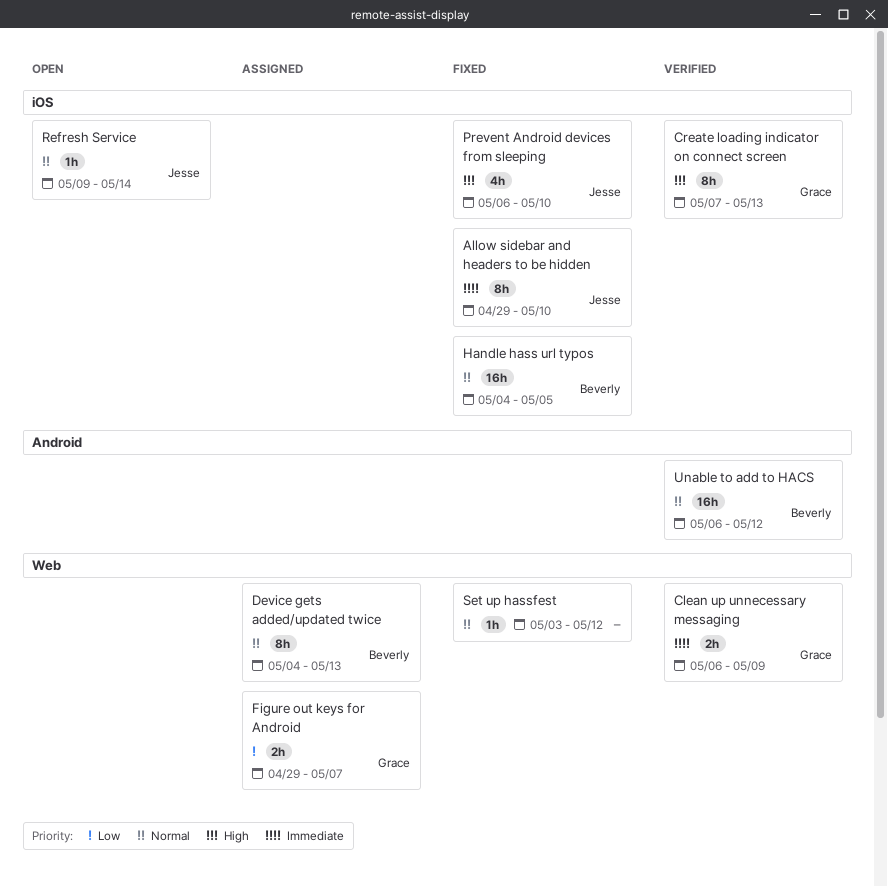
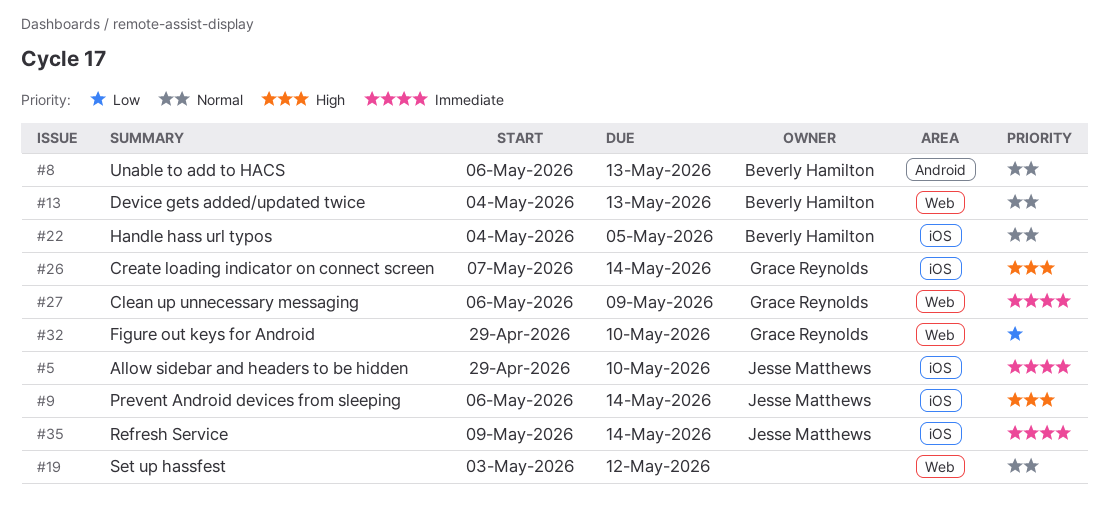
Create loading indicator on connect screen, due: May 13 -> May 14
Figure out keys for Android, due: May 7 -> May 10
Prevent Android devices from sleeping, due: May 10 -> May 14
Refresh Service, priority: Normal -> Immediate
Unable to add to HACS, due: May 12 -> May 13

